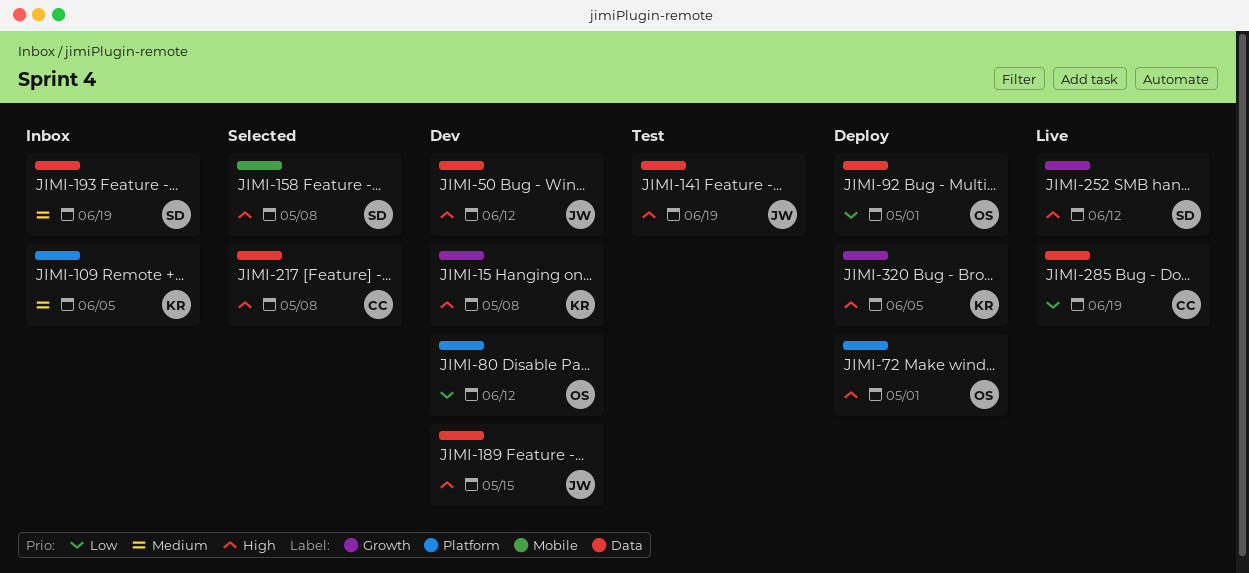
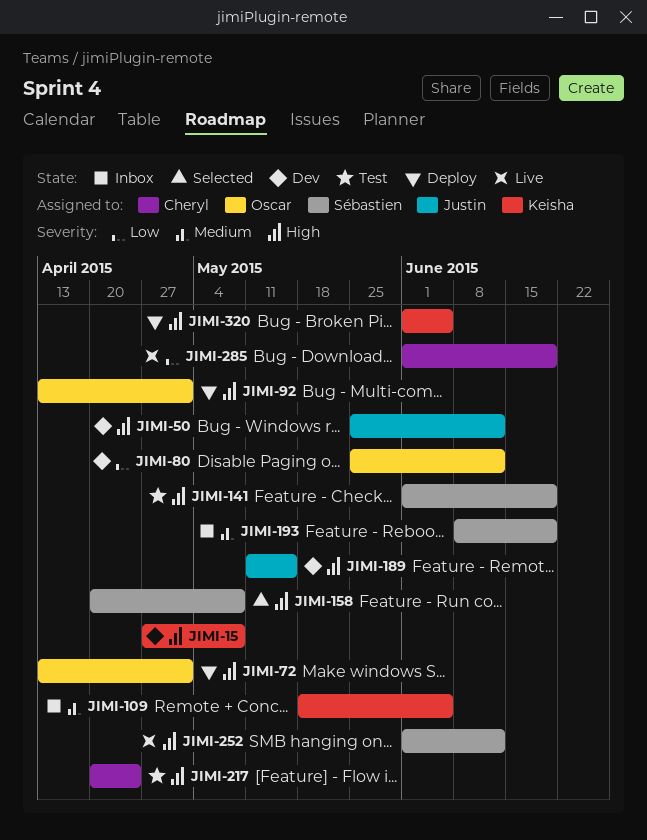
JIMI-92, priority: Low -> High
JIMI-141, owner: Justin -> Sébastien
JIMI-217, status: Selected -> Test
JIMI-217, due: May 8 -> Apr 24

